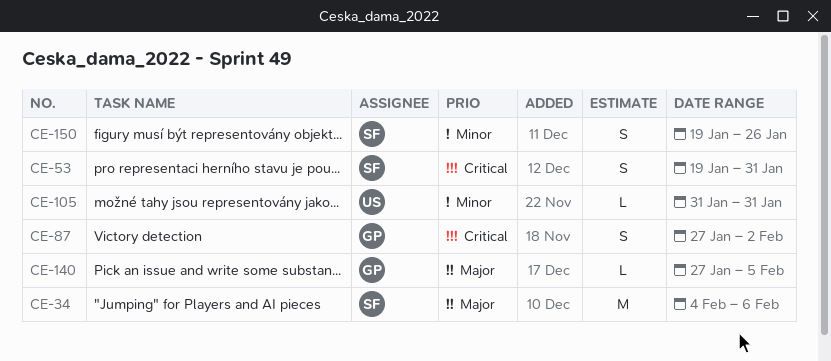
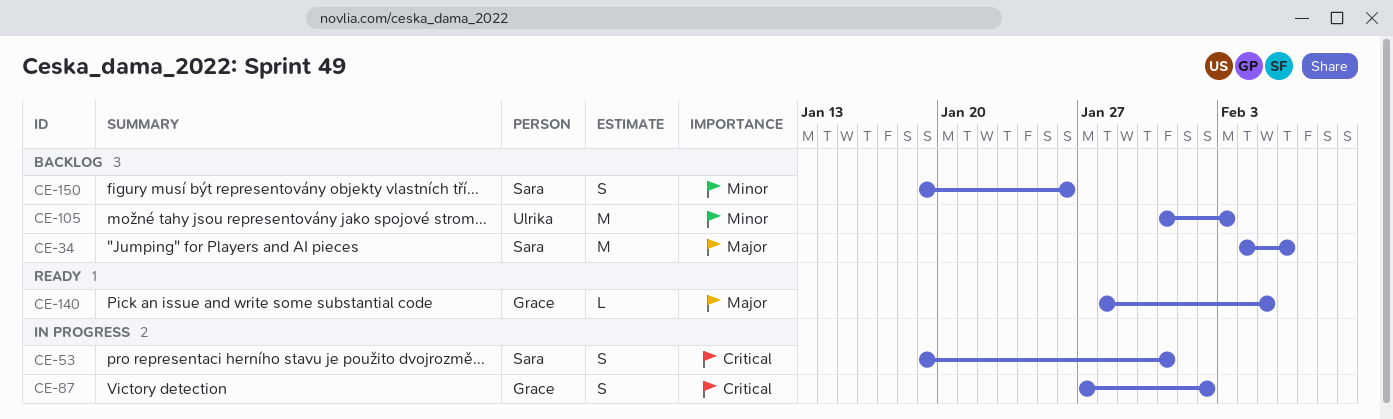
CE-105, estimate: L -> M
CE-105, due: Jan 31 -> Feb 3
CE-140, start: Jan 27 -> Jan 28

